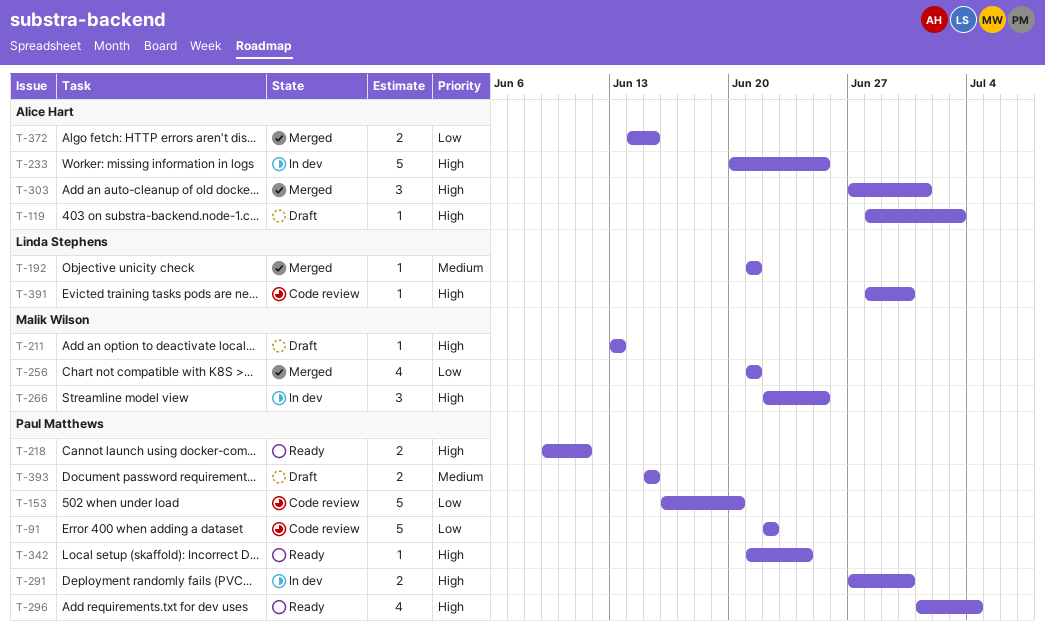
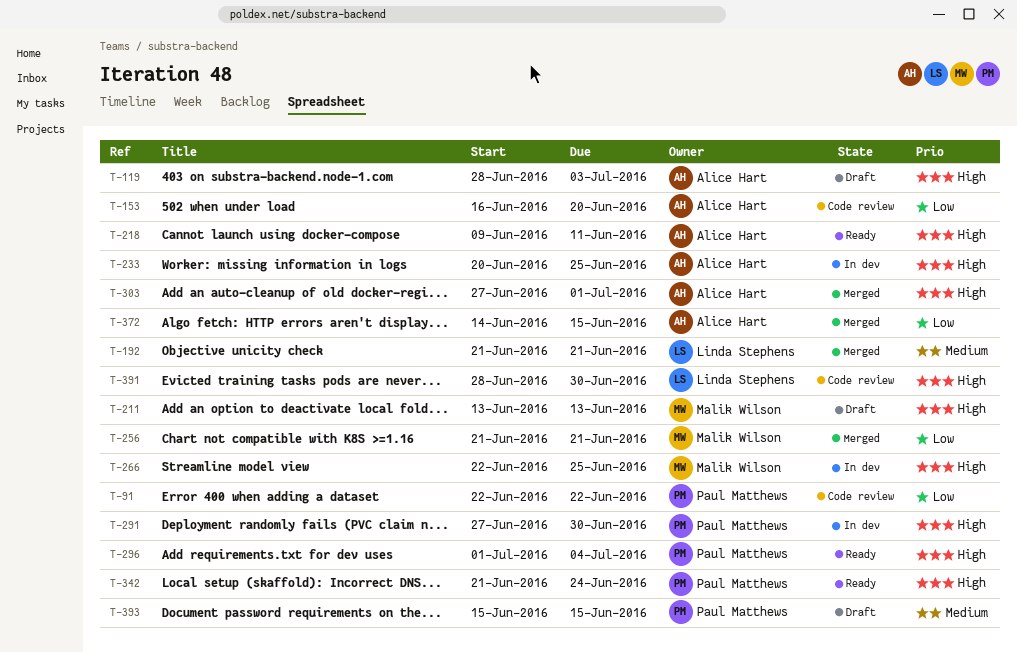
T-153, owner: Paul Matthews -> Alice Hart
T-218, owner: Paul Matthews -> Alice Hart

